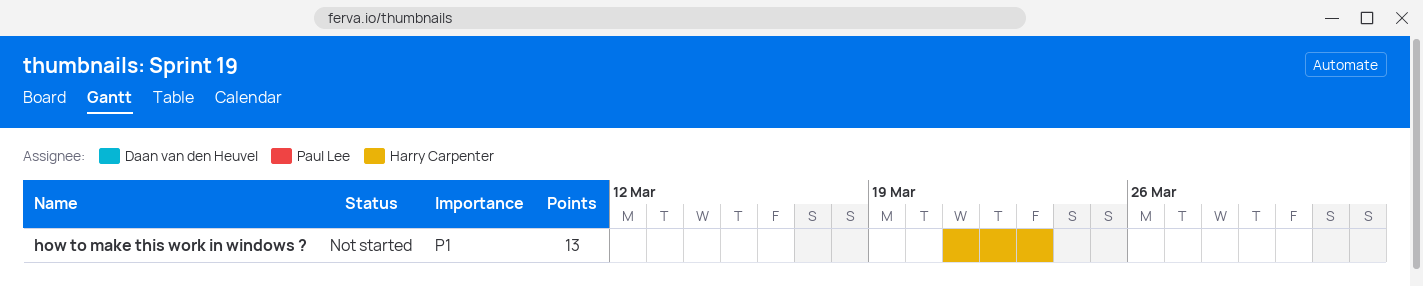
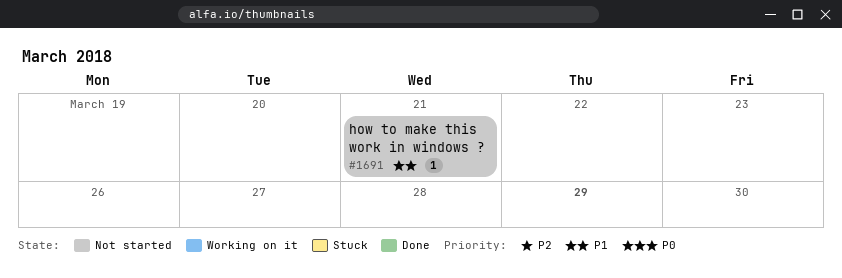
how to make this work in windows ?, estimate: 13 -> 1
how to make this work in windows ?, due: Mar 23 -> Mar 21

